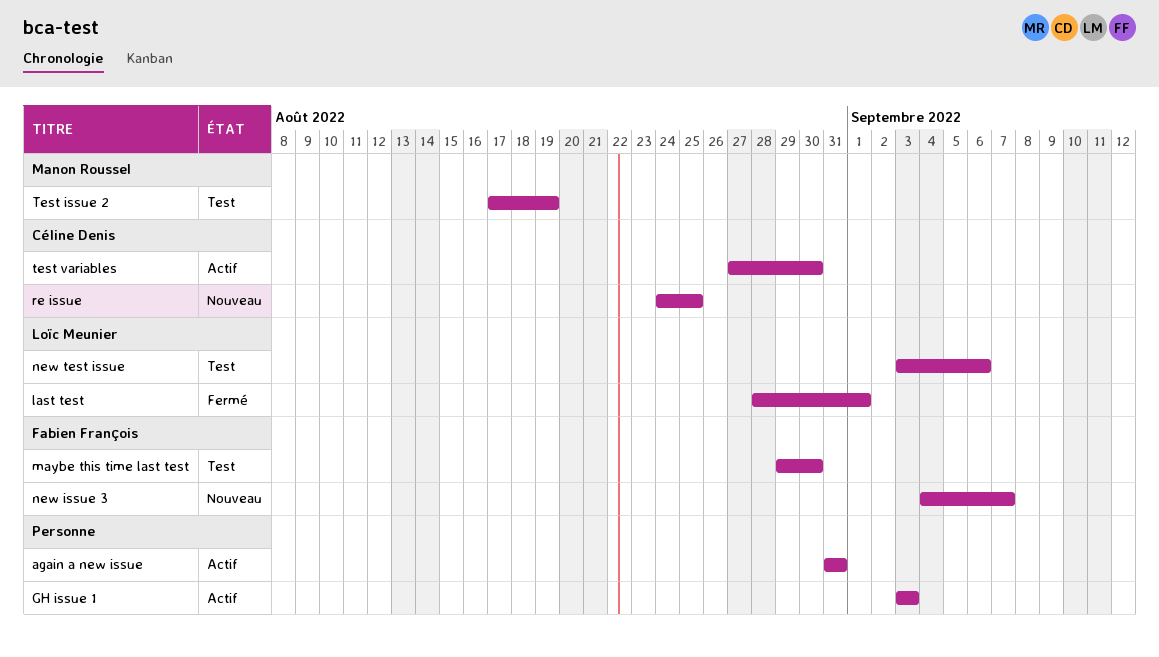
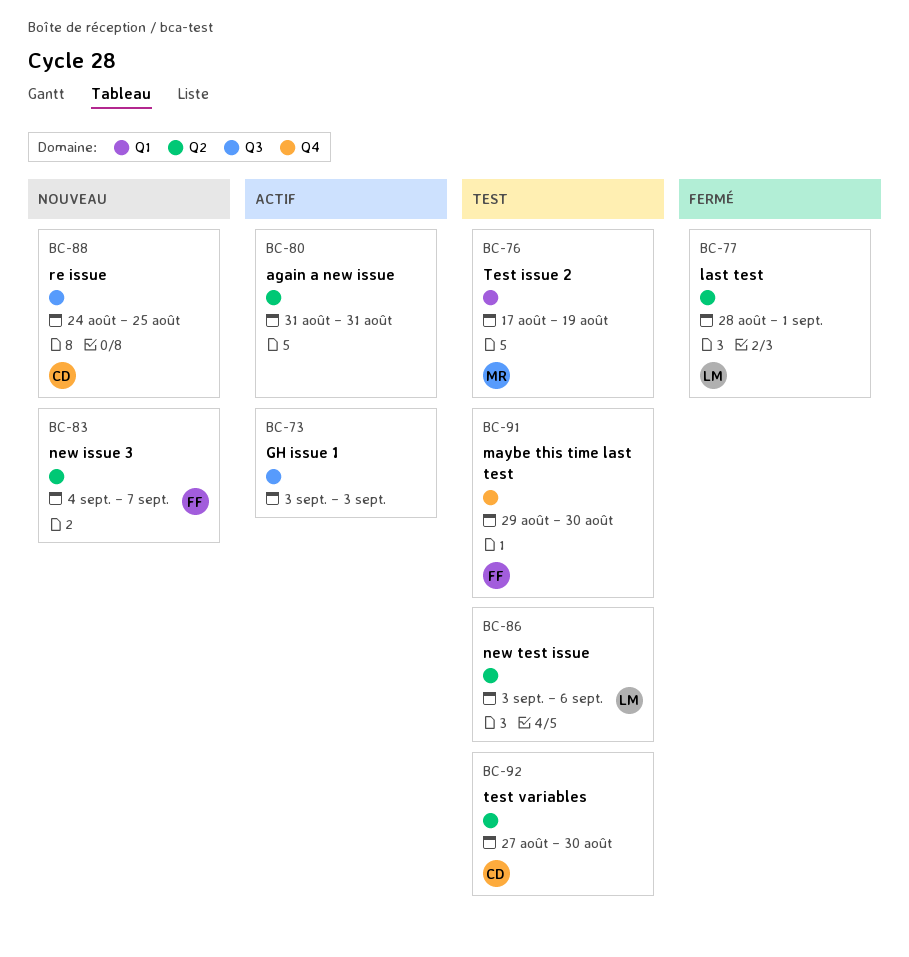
test variables, status: Actif -> Test

